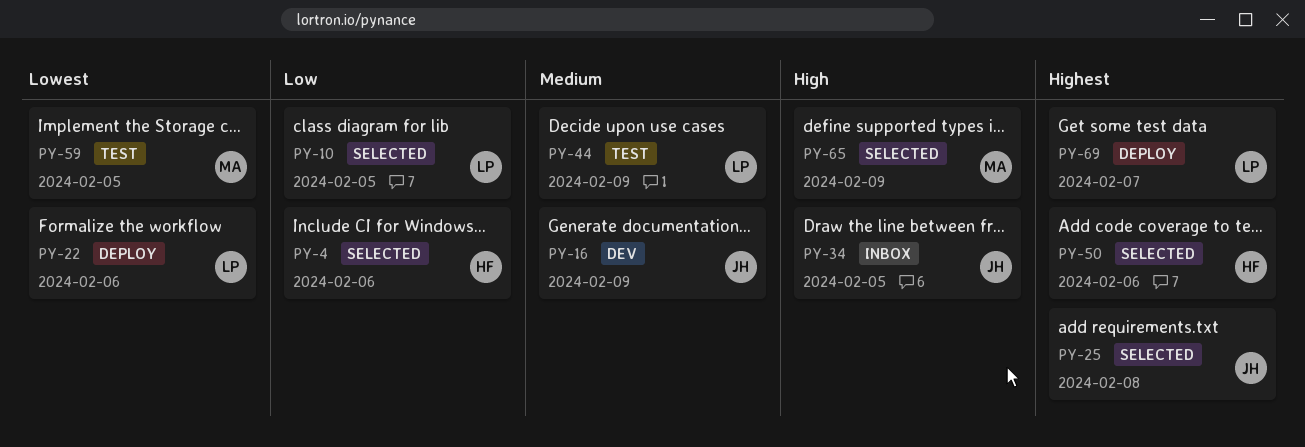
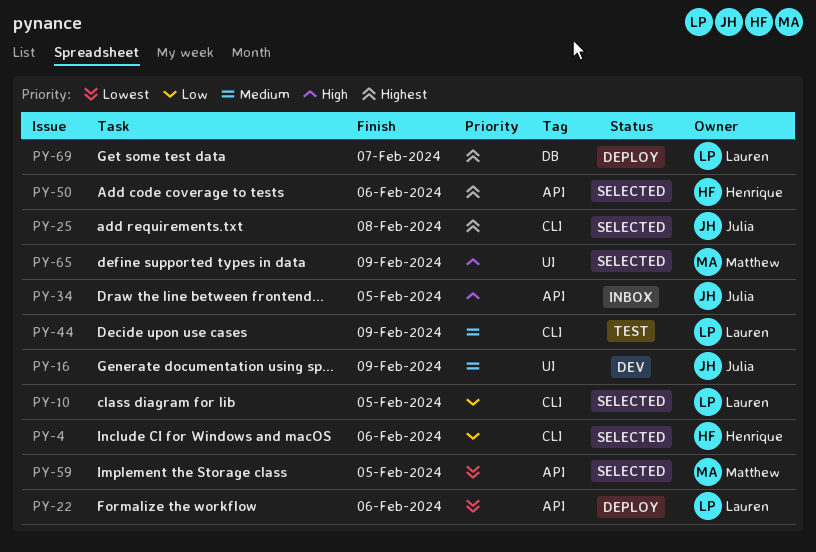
PY-59, status: Test -> Selected

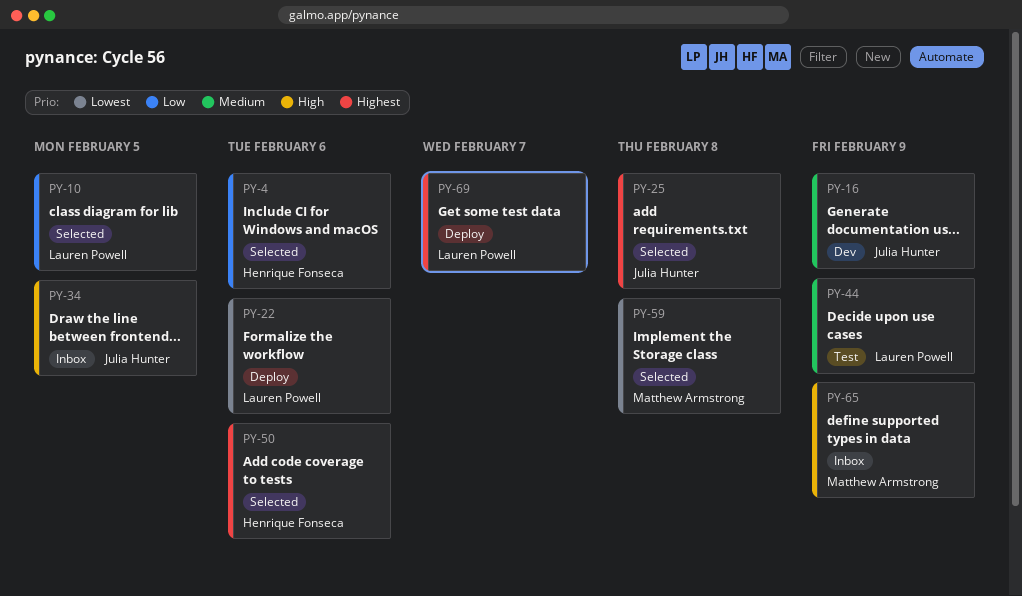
PY-59, due: Feb 5 -> Feb 8
PY-65, status: Selected -> Inbox

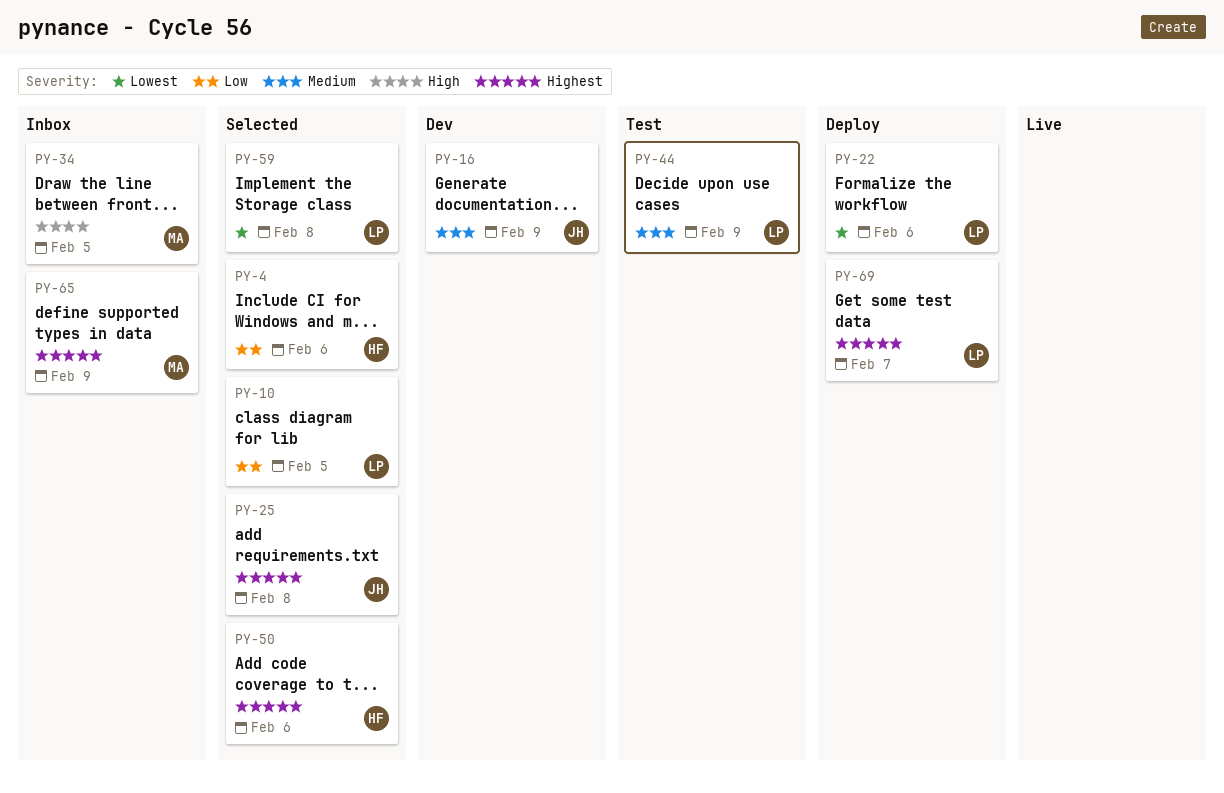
PY-34, owner: Julia Hunter -> Matthew Armstrong
PY-59, owner: Matthew Armstrong -> Lauren Powell
PY-65, priority: High -> Highest

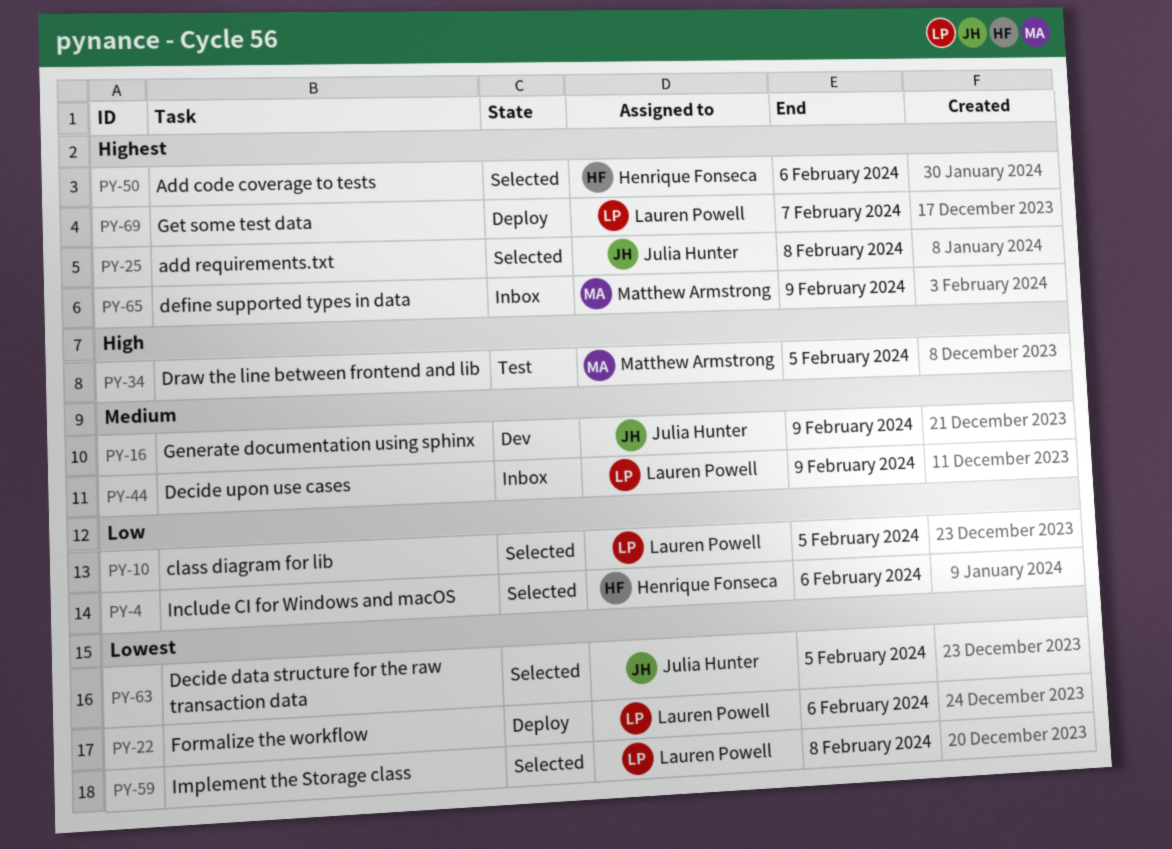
PY-34, status: Inbox -> Test
PY-44, status: Test -> Inbox
PY-63: none -> present

